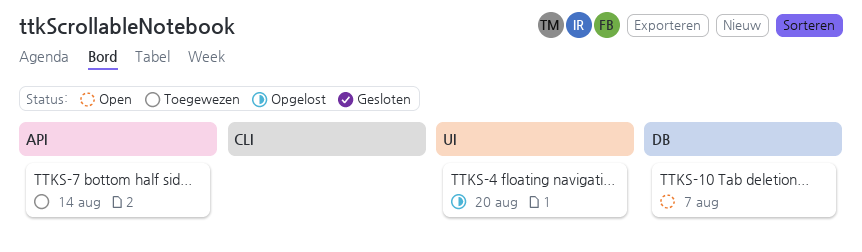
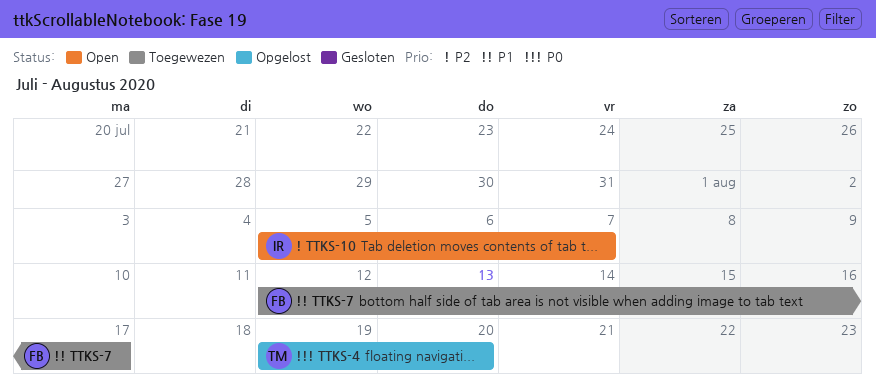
TTKS-7, due: Aug 14 -> Aug 17

